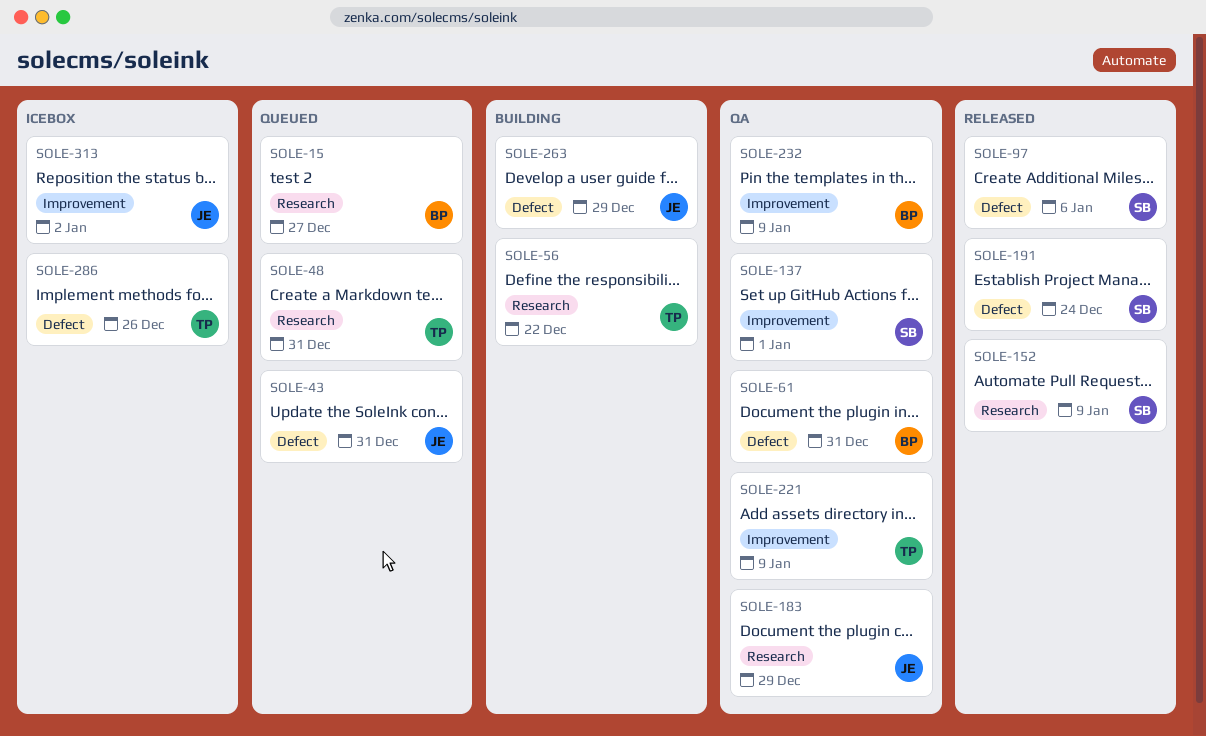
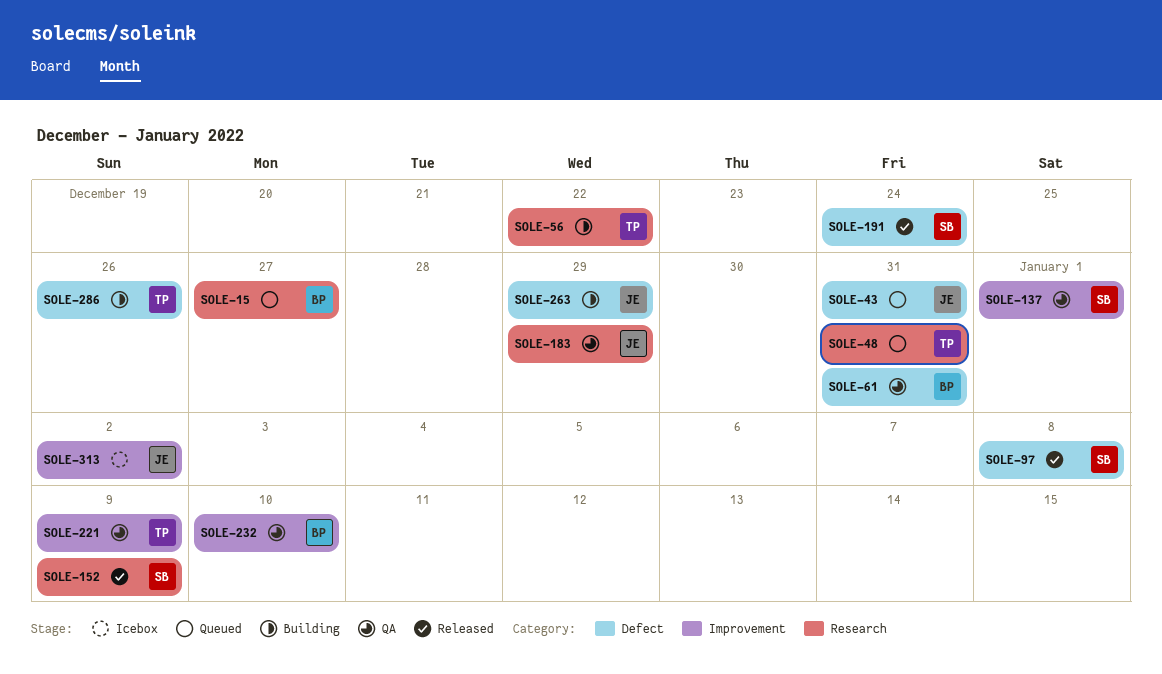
SOLE-97, due: Jan 6 -> Jan 8
SOLE-232, due: Jan 9 -> Jan 10
SOLE-286, status: Icebox -> Building

